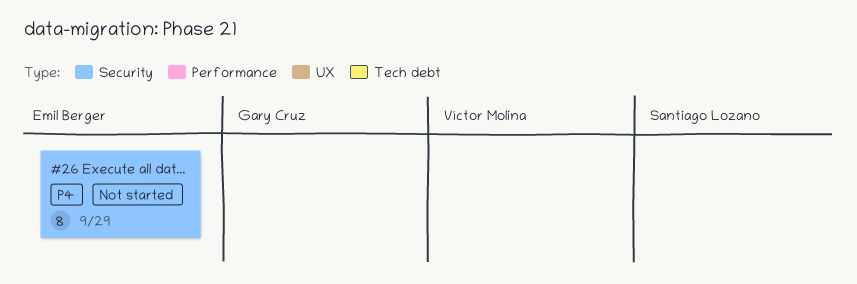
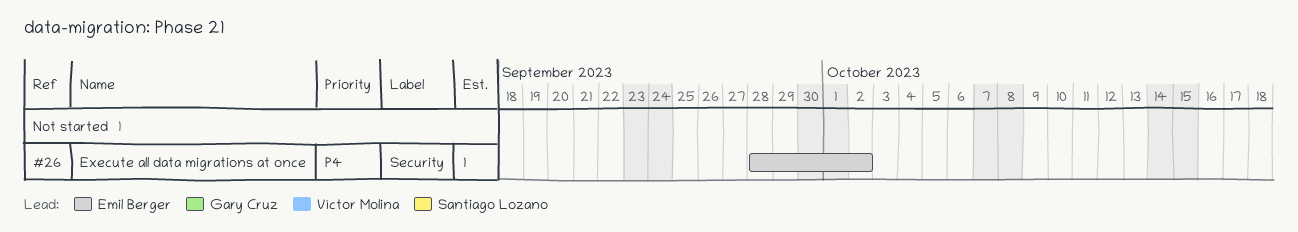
#26, estimate: 8 -> 1
#26, due: Sep 29 -> Oct 2

